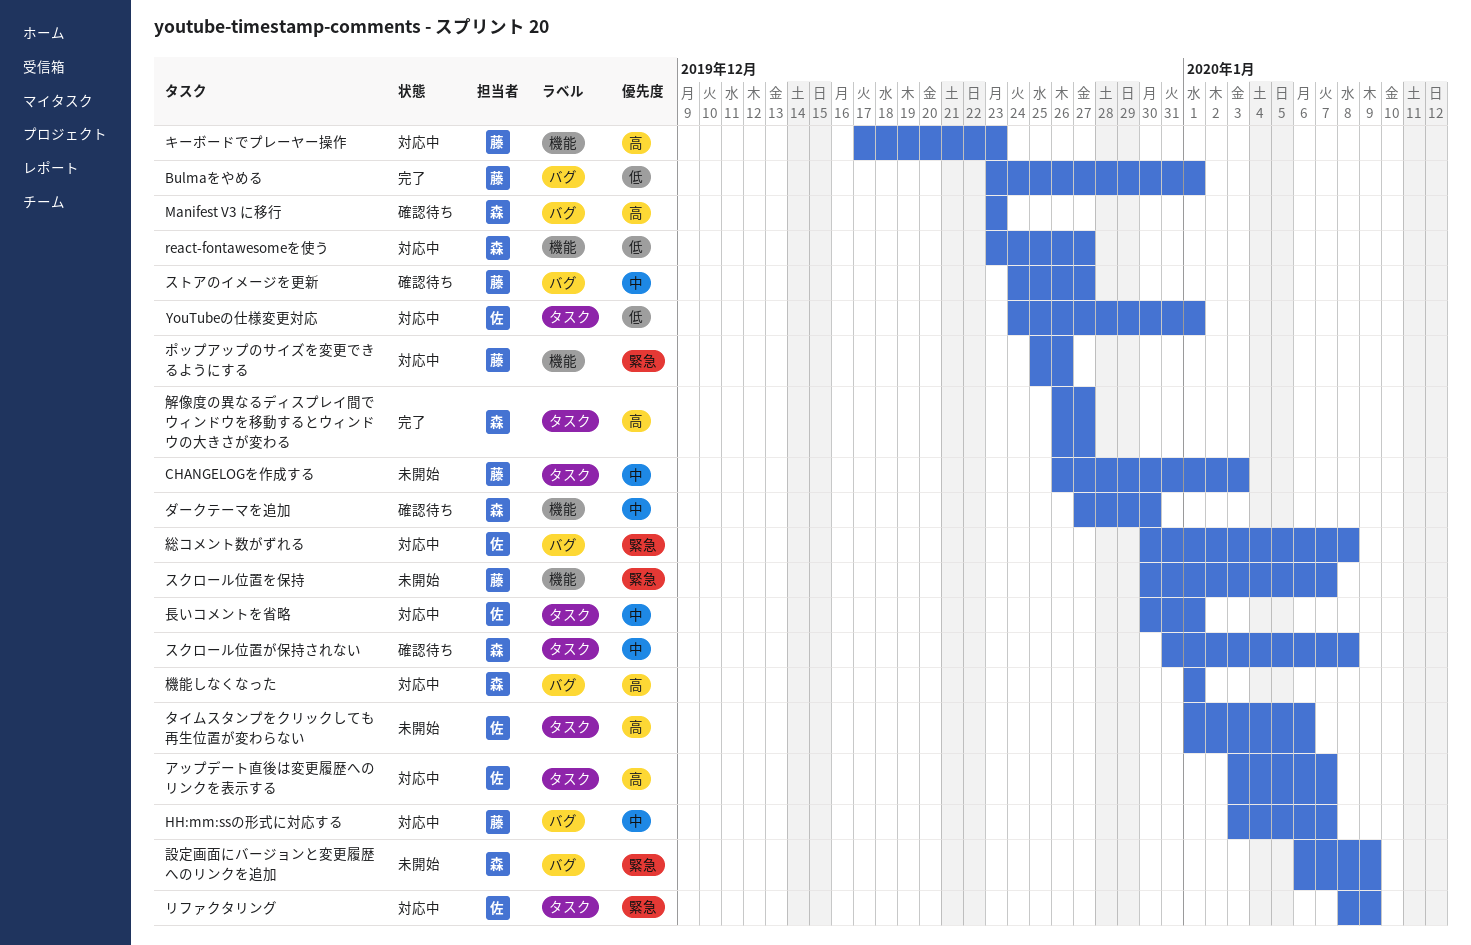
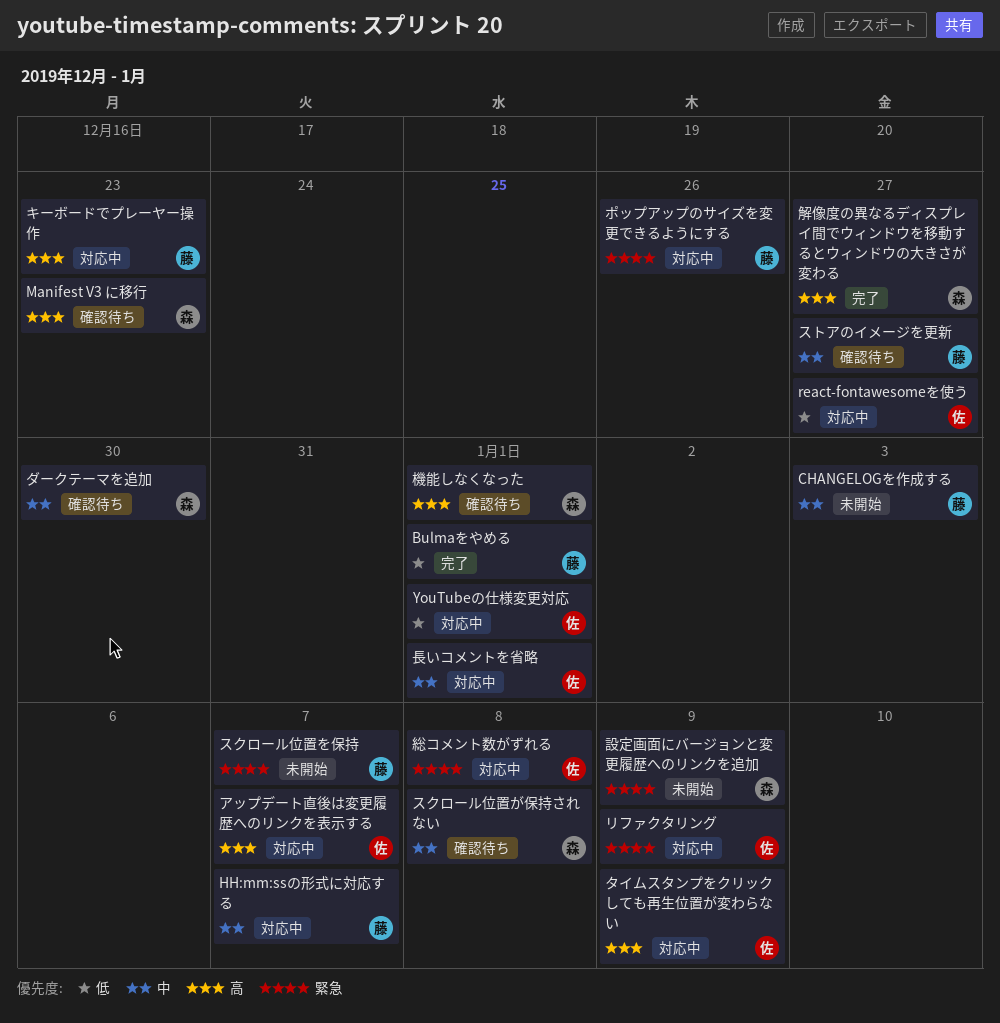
react-fontawesomeを使う, owner: 森 -> 佐
タイムスタンプをクリックしても再生位置が変わらない, status: 未開始 -> 対応中
タイムスタンプをクリックしても再生位置が変わらない, due: Jan 6 -> Jan 9
機能しなくなった, status: 対応中 -> 確認待ち

